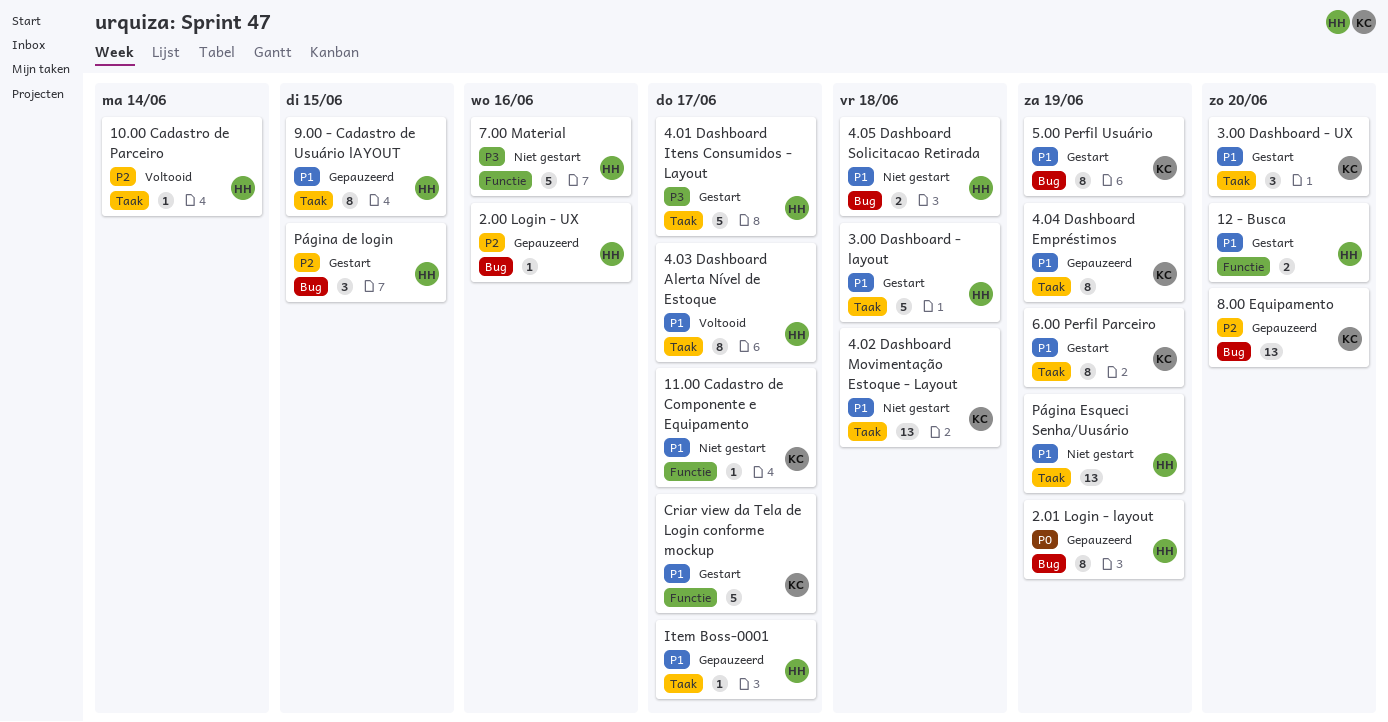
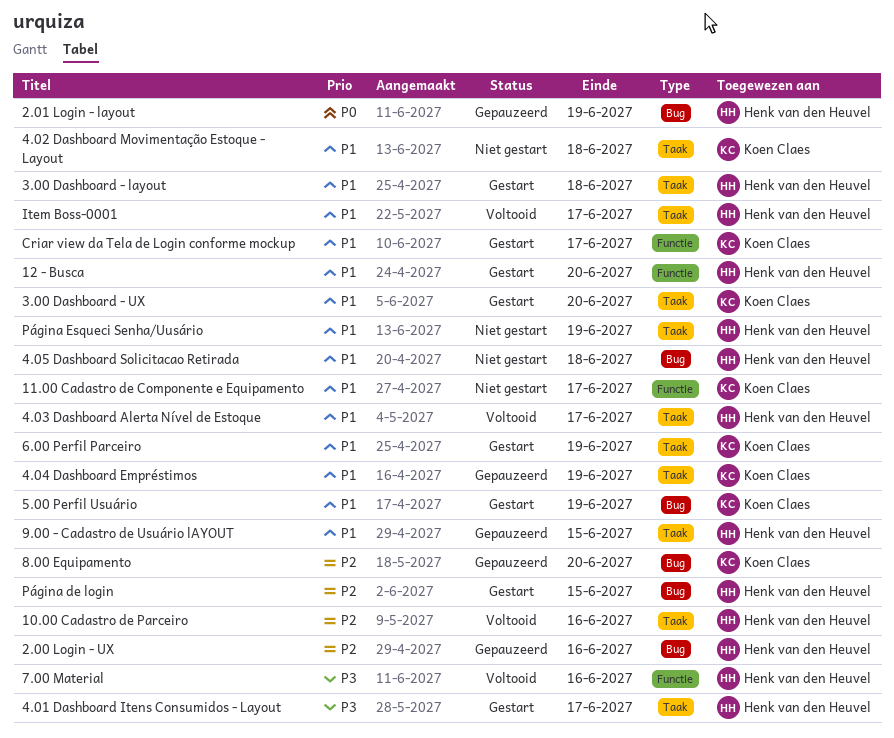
10.00 Cadastro de Parceiro, due: Jun 14 -> Jun 16
7.00 Material, status: Niet gestart -> Voltooid
Item Boss-0001, status: Gepauzeerd -> Voltooid

